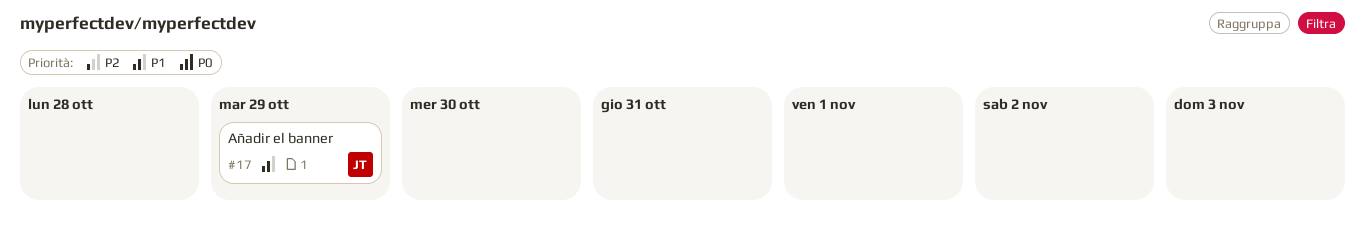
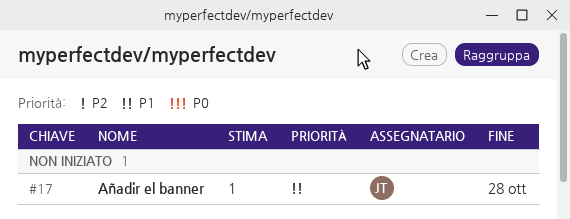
#17, due: Oct 29 -> Oct 28

